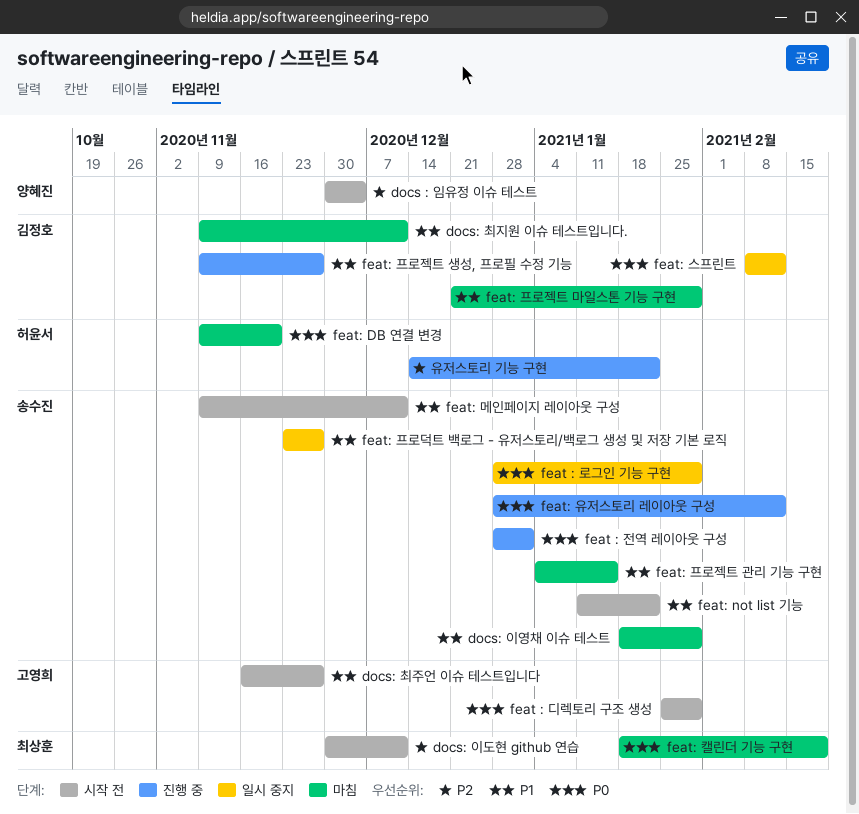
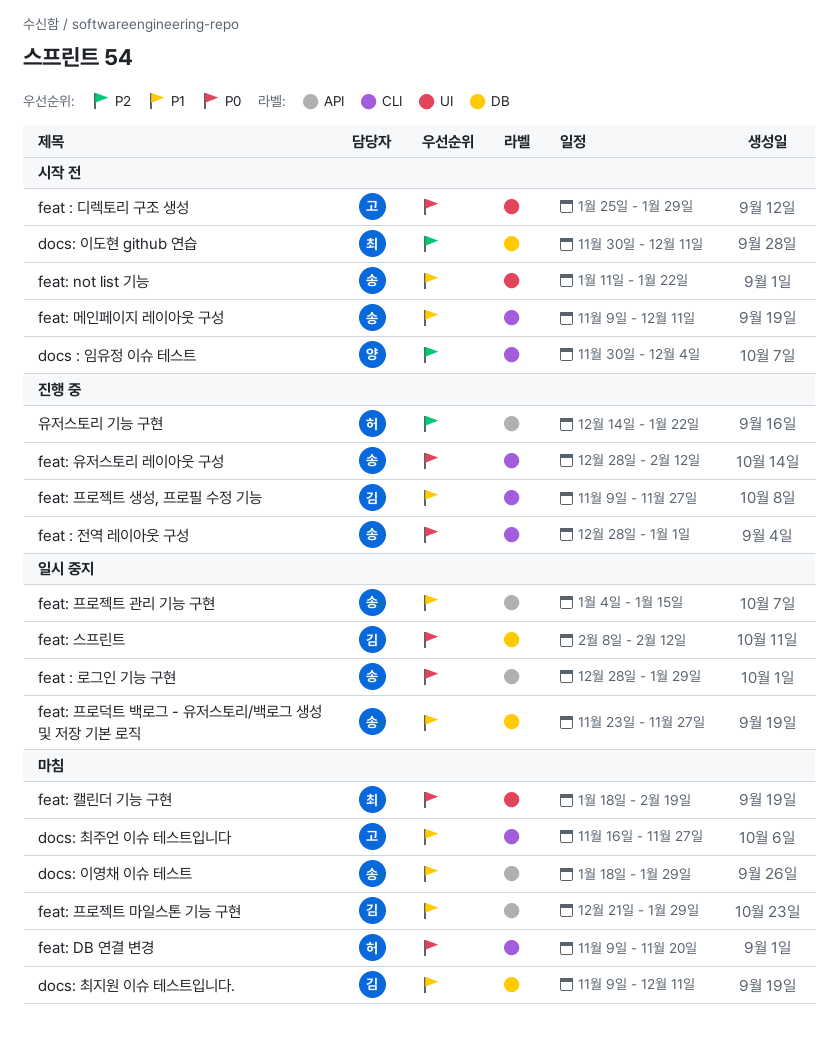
docs: 최주언 이슈 테스트입니다, status: 시작 전 -> 마침
feat: 프로젝트 관리 기능 구현, status: 마침 -> 일시 중지

